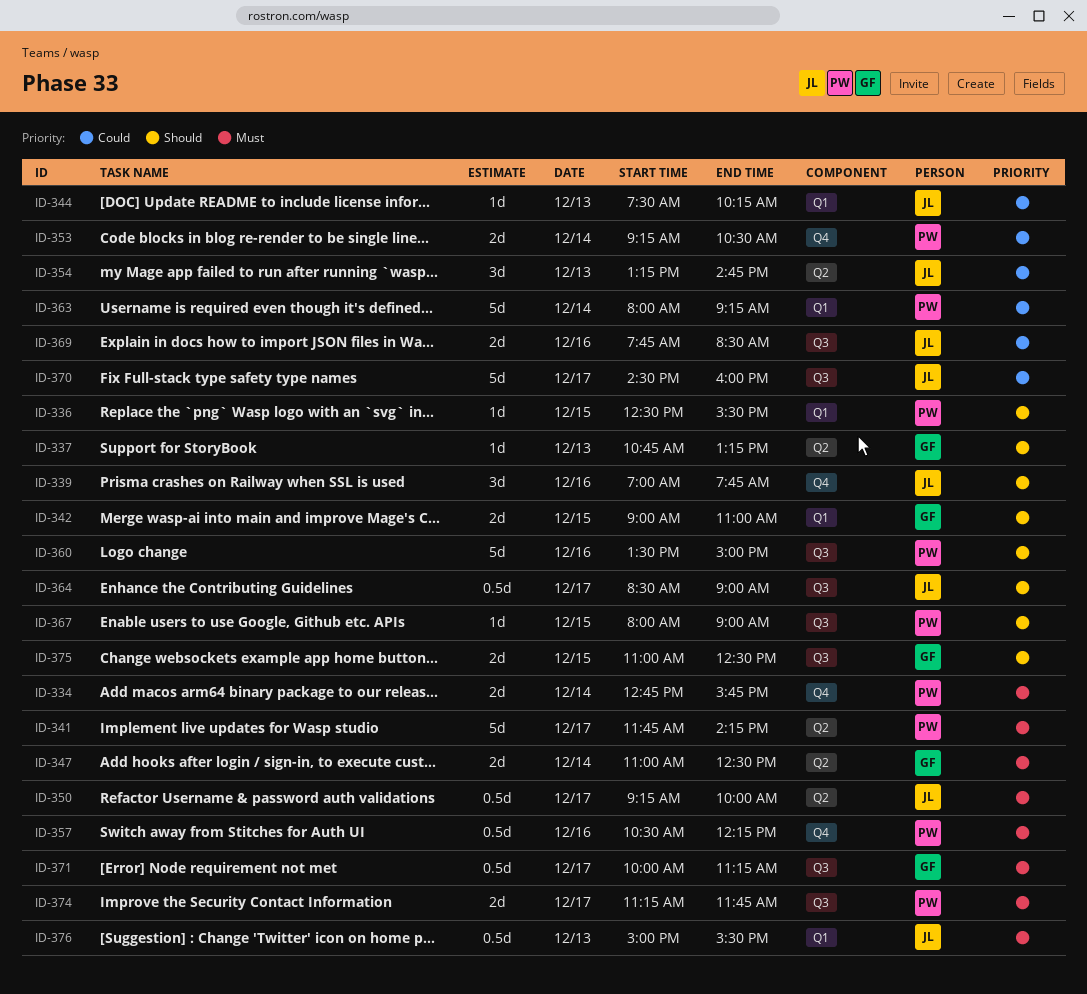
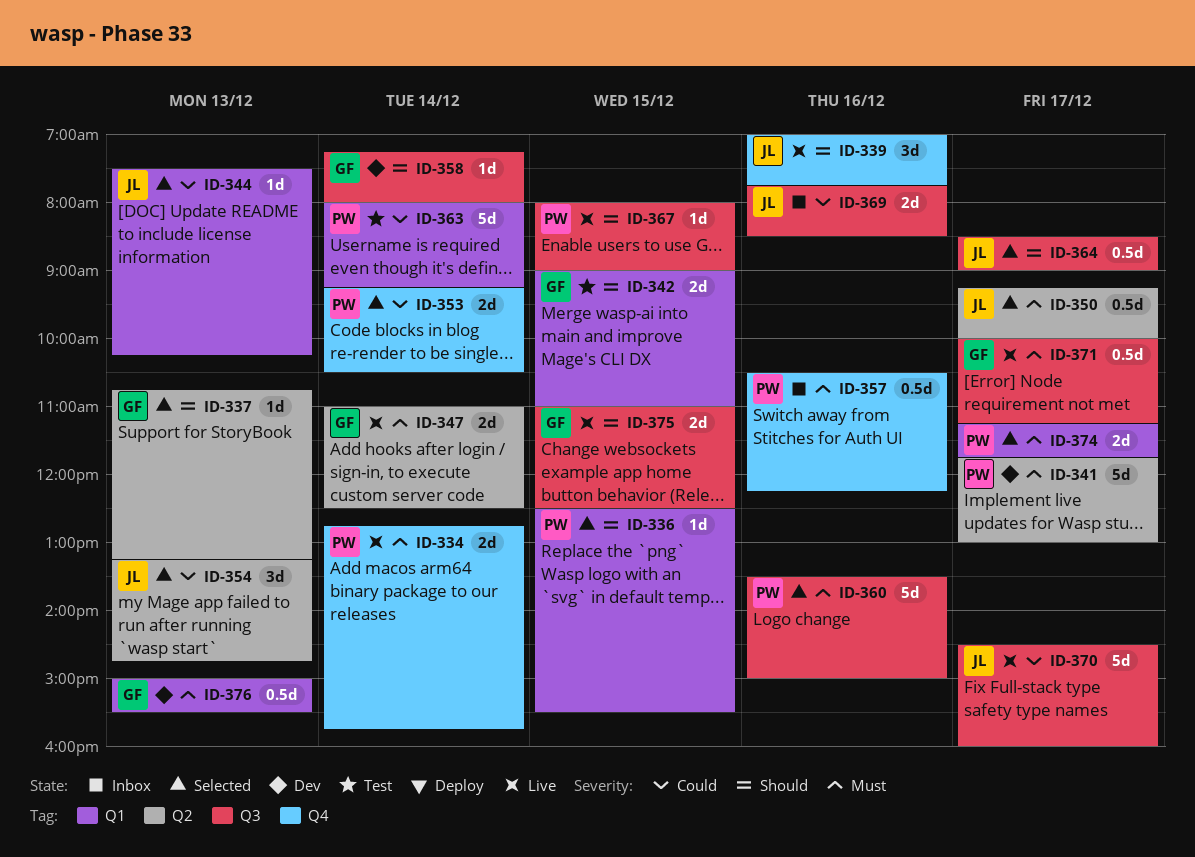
ID-341, ends: 14:15 -> 13:00
ID-358: none -> present
ID-360, priority: Should -> Must
ID-374, label: Q3 -> Q1
ID-376, owner: JL -> GF

